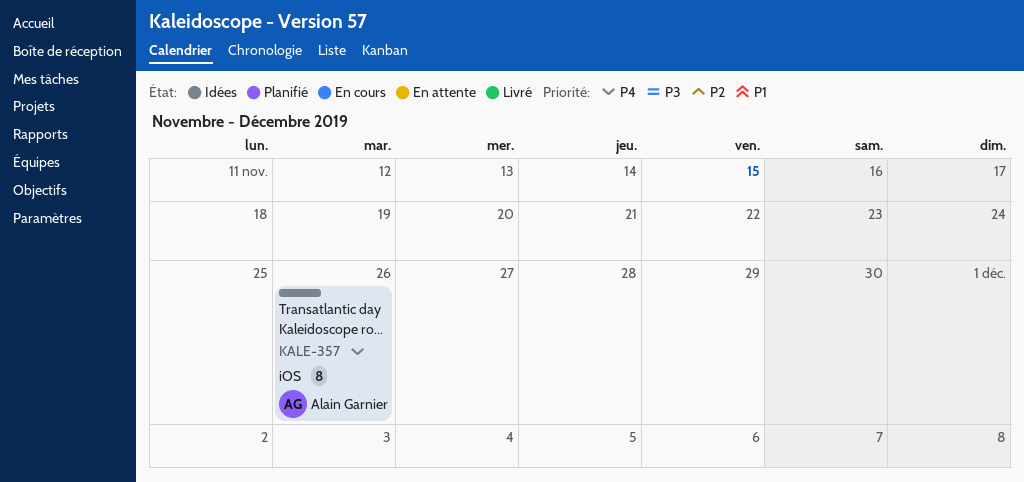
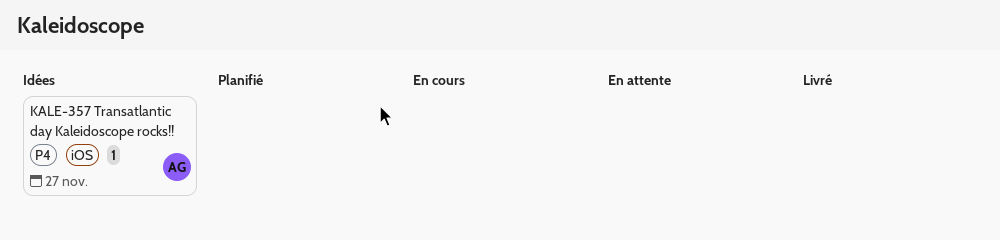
KALE-357, estimate: 8 -> 1
KALE-357, due: Nov 26 -> Nov 27

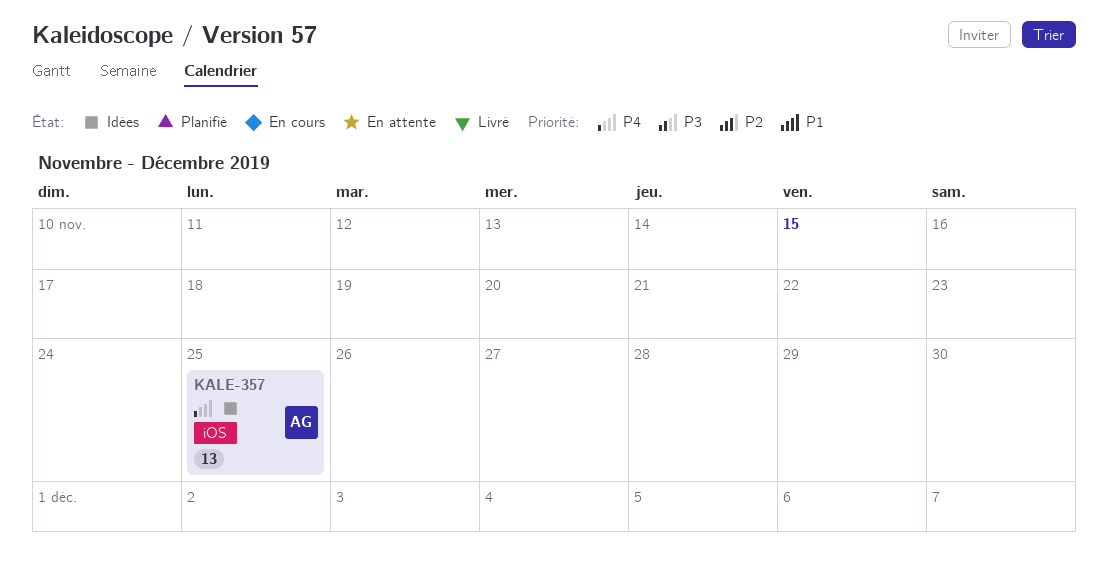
KALE-357, estimate: 1 -> 13
KALE-357, due: Nov 27 -> Nov 25

